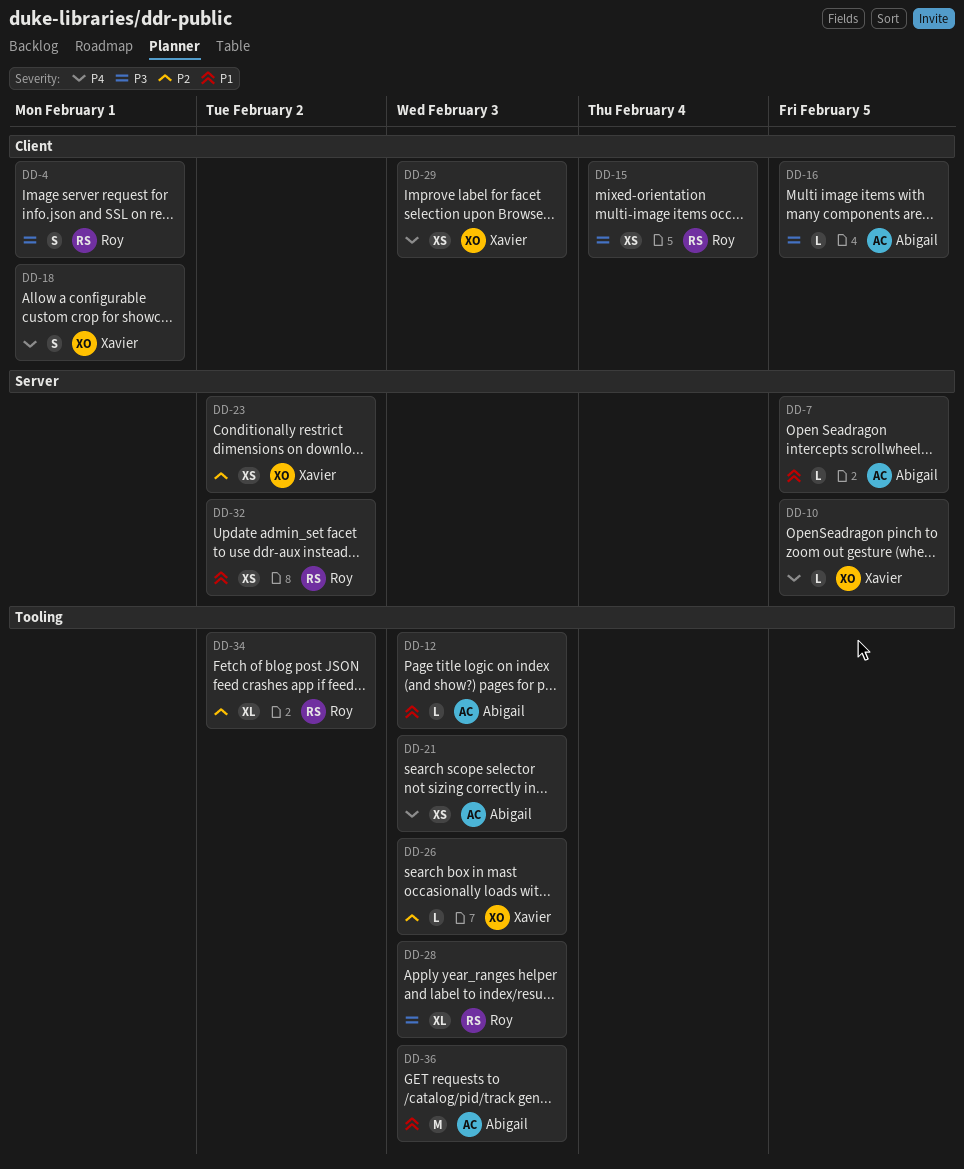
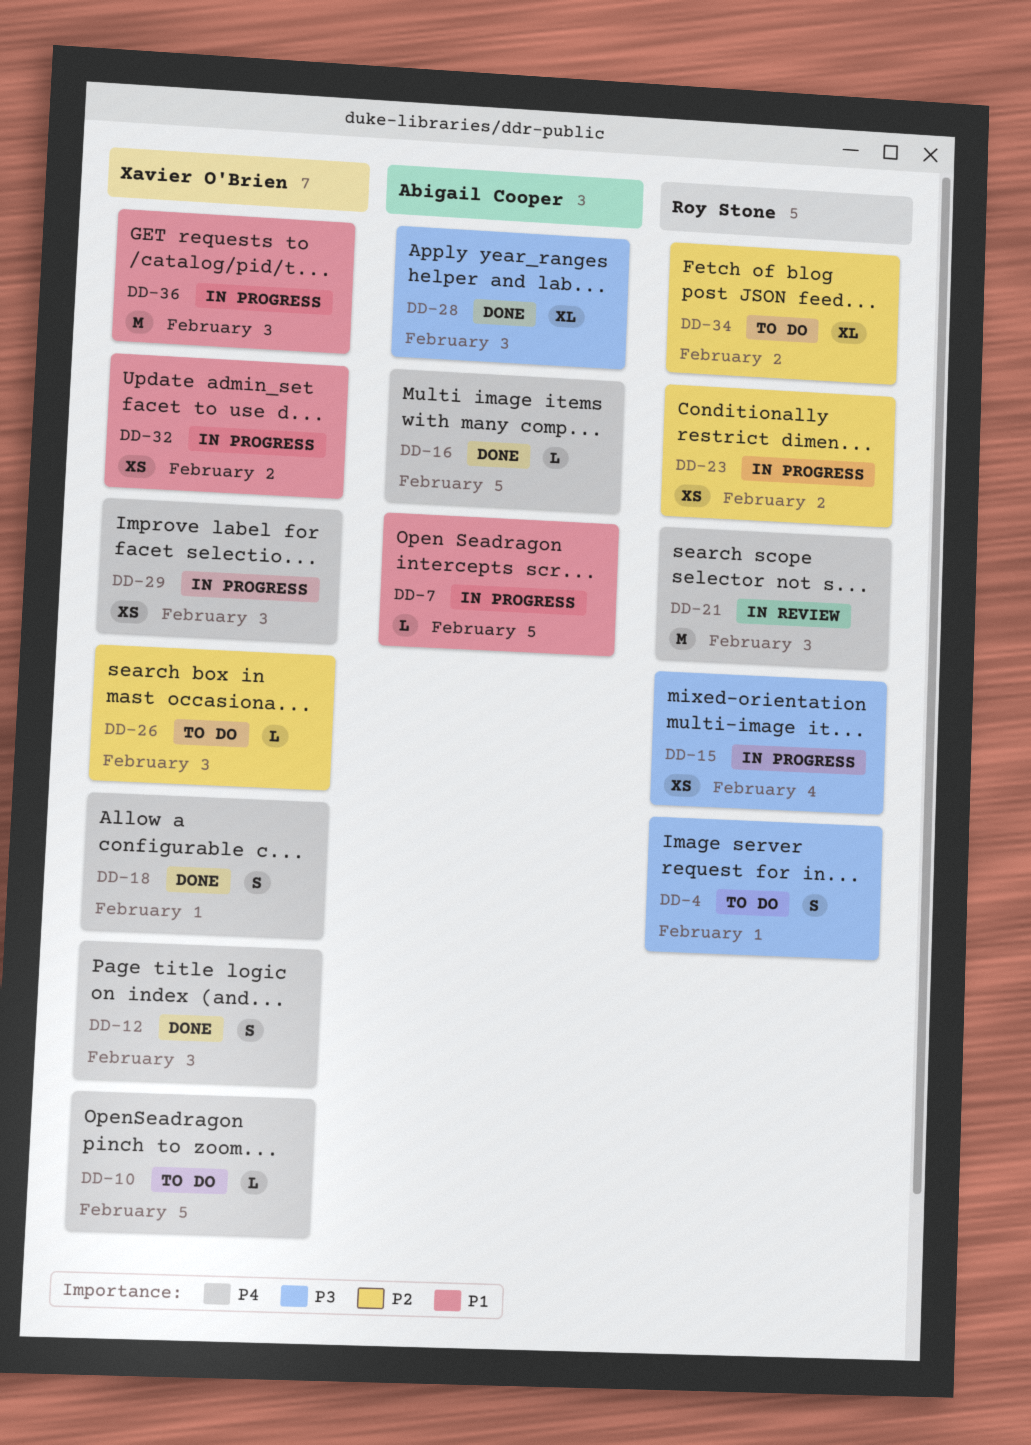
DD-12, owner: Abigail Cooper -> Xavier O'Brien
DD-12, priority: P1 -> P4
DD-12, estimate: L -> S
DD-16, priority: P3 -> P4
DD-21, owner: Abigail Cooper -> Roy Stone
DD-21, estimate: XS -> M
DD-23, owner: Xavier O'Brien -> Roy Stone
DD-28, owner: Roy Stone -> Abigail Cooper
DD-32, owner: Roy Stone -> Xavier O'Brien
DD-36, owner: Abigail Cooper -> Xavier O'Brien

